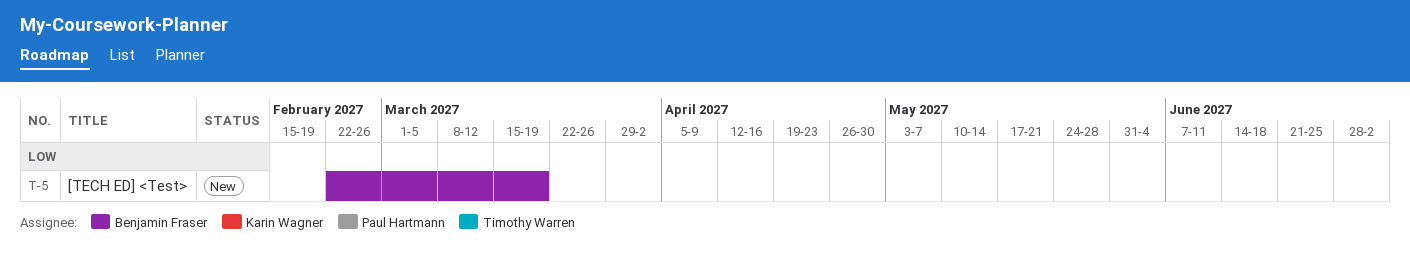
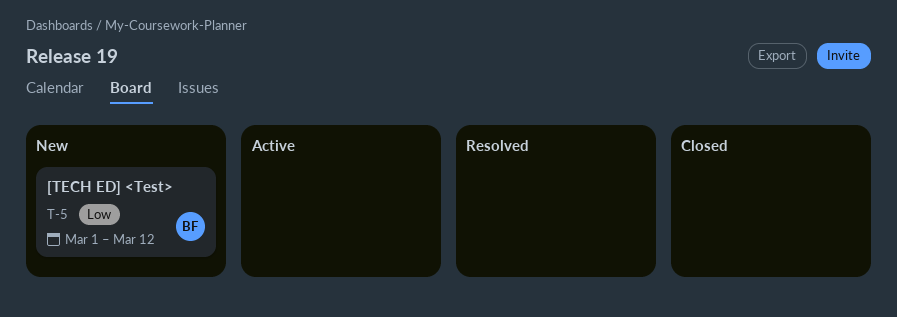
T-5, start: Feb 22 -> Mar 1
T-5, due: Mar 19 -> Mar 12

